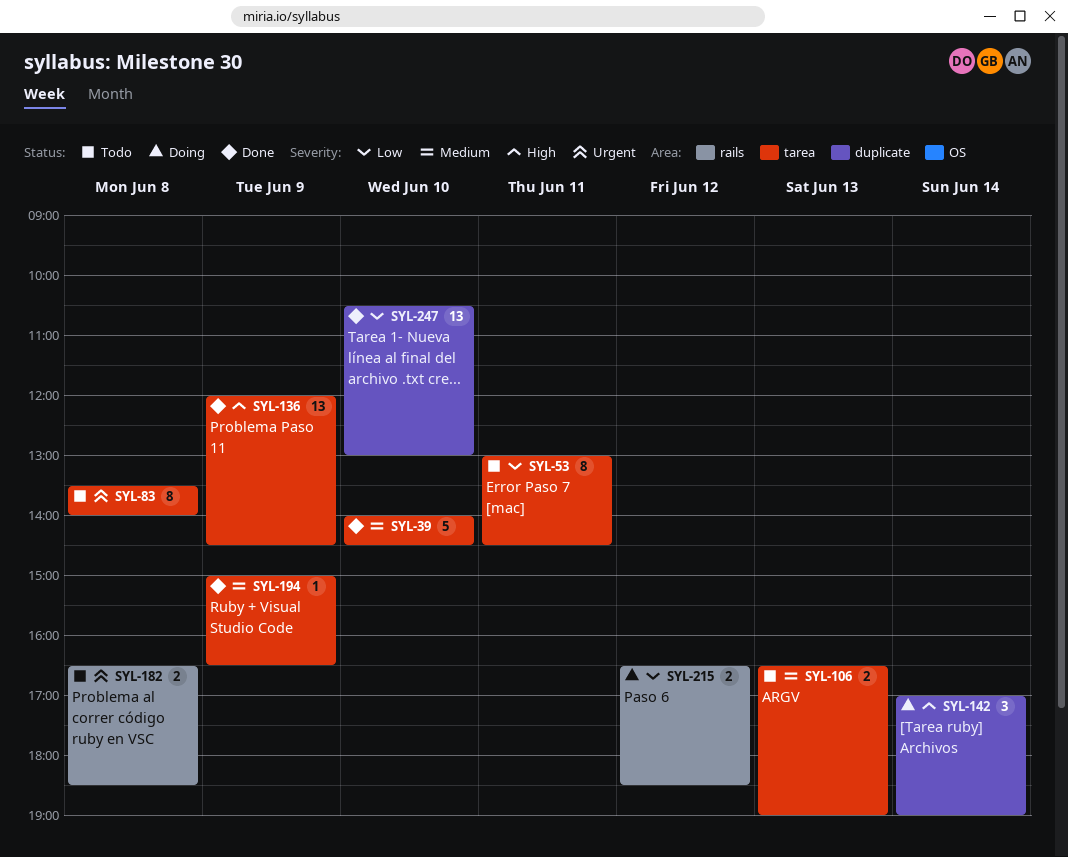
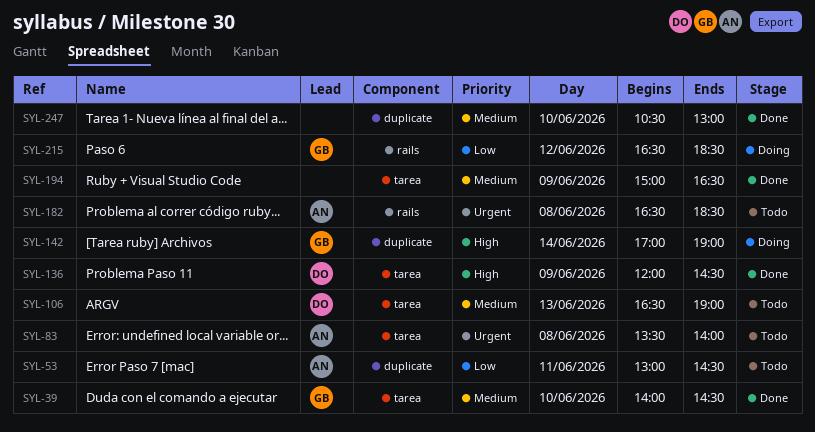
SYL-53, label: tarea -> duplicate
SYL-247, priority: Low -> Medium

